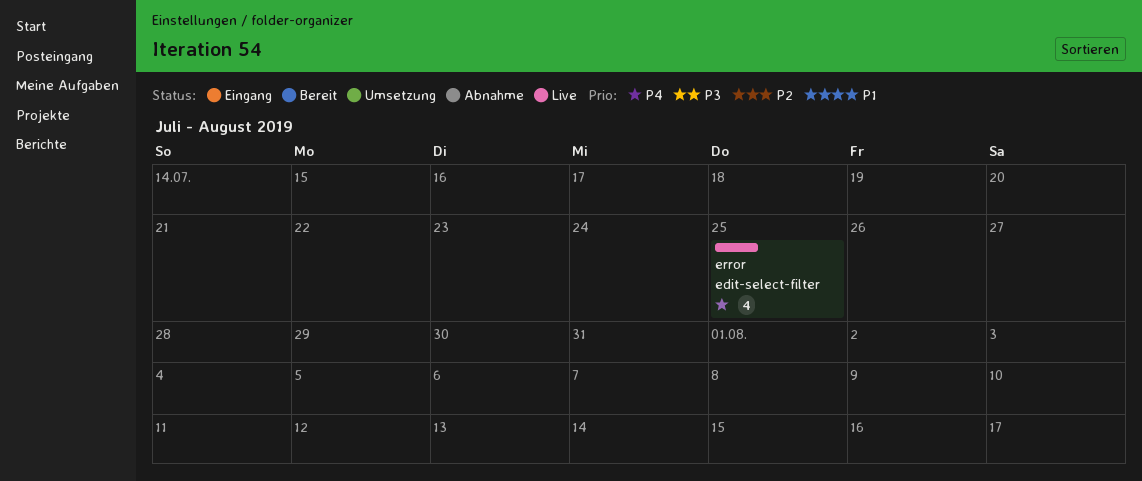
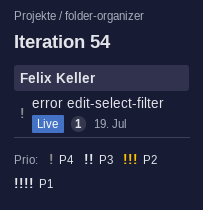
error edit-select-filter, estimate: 4 -> 1
error edit-select-filter, due: Jul 25 -> Jul 19

